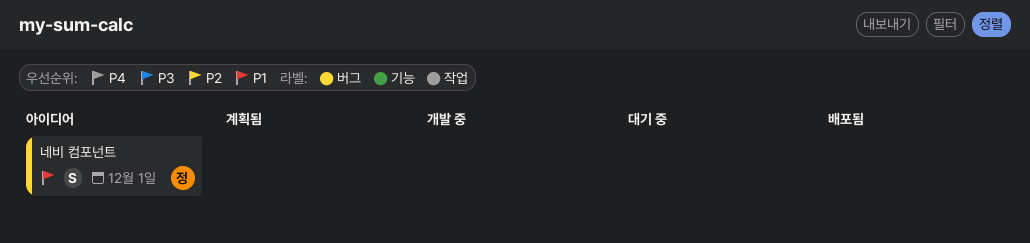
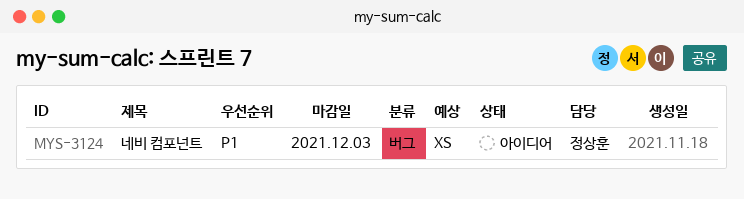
네비 컴포넌트, estimate: S -> XS
네비 컴포넌트, due: Dec 1 -> Dec 3

